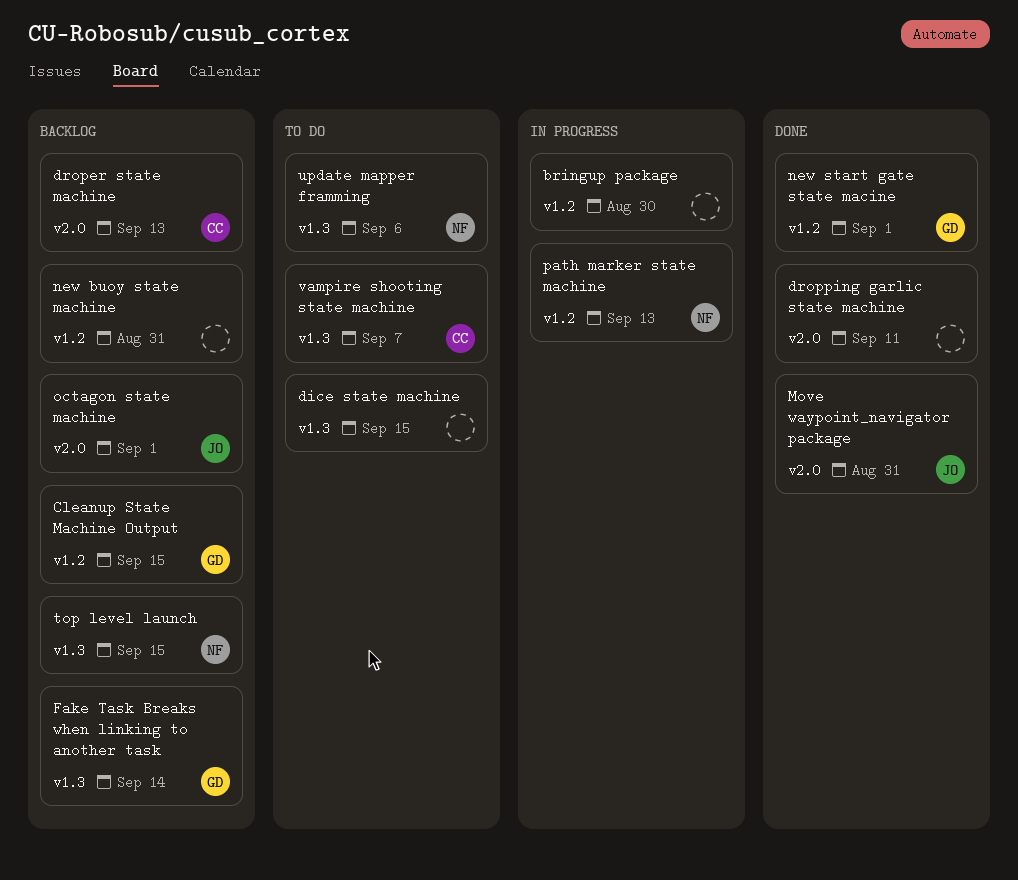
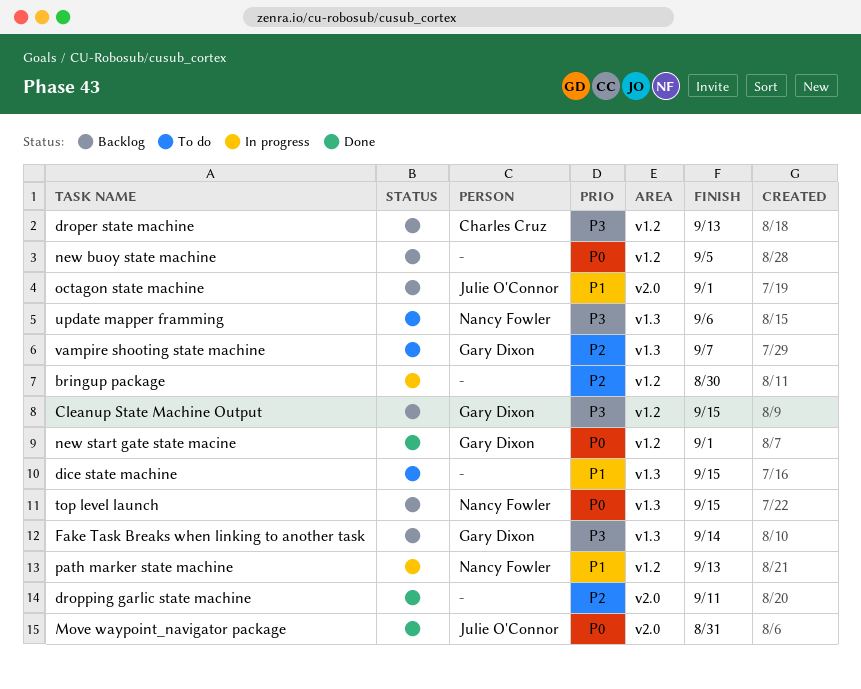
droper state machine, label: v2.0 -> v1.2
new buoy state machine, due: Aug 31 -> Sep 5
vampire shooting state machine, owner: Charles Cruz -> Gary Dixon

